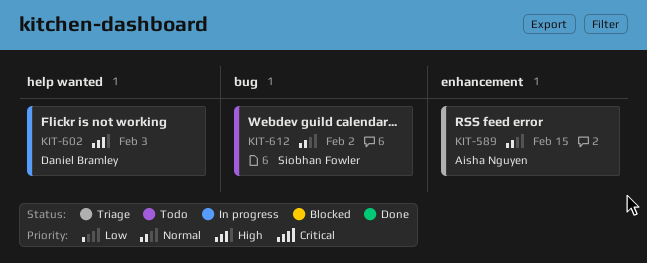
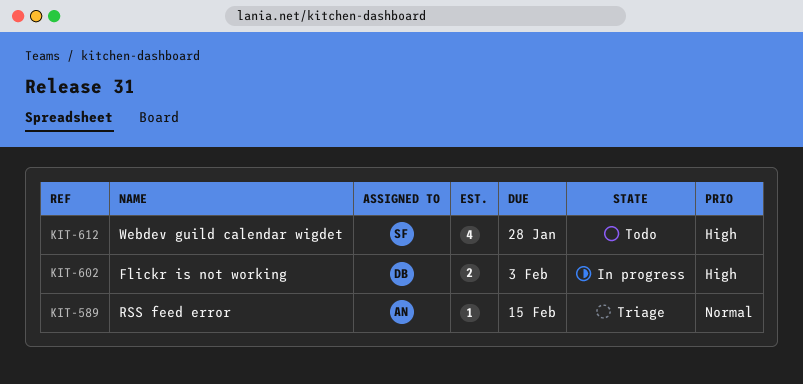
KIT-612, priority: Normal -> High
KIT-612, due: Feb 2 -> Jan 28

